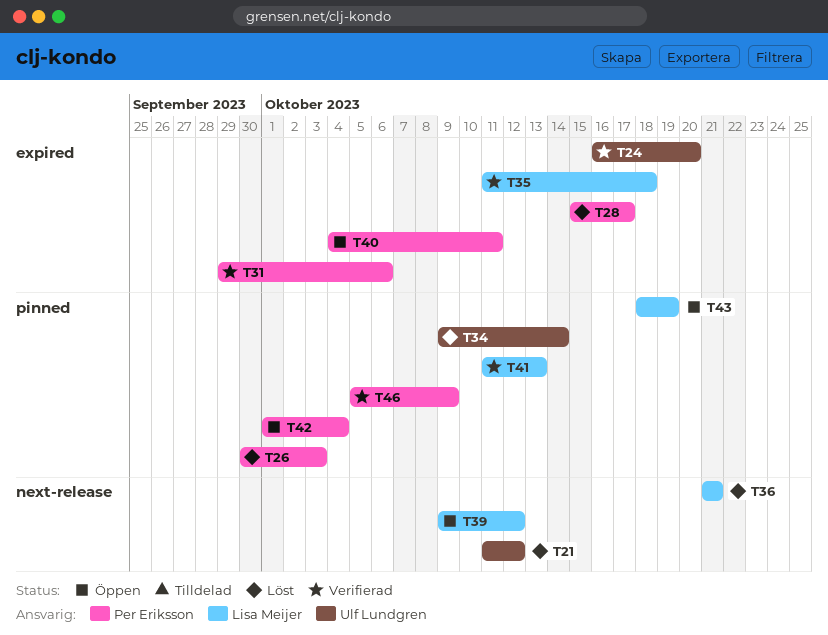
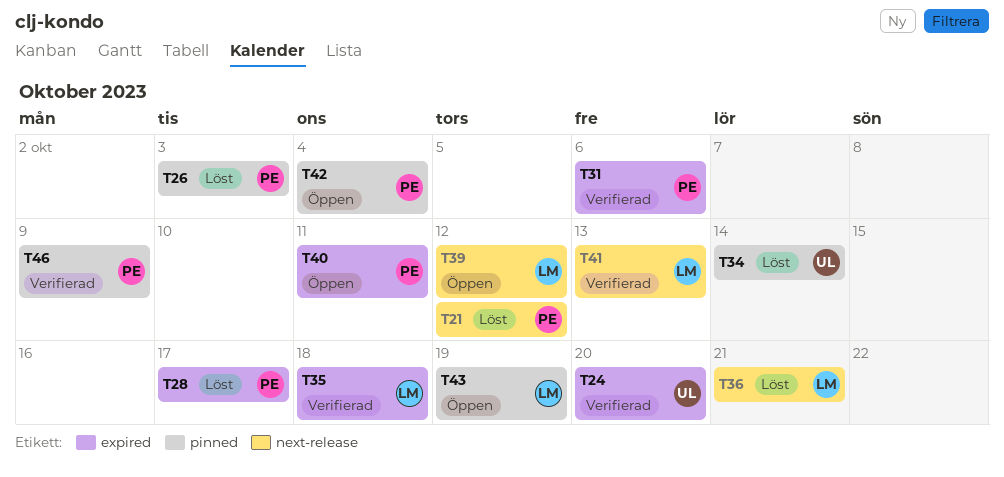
T21, owner: Ulf Lundgren -> Per Eriksson
T41, label: pinned -> next-release

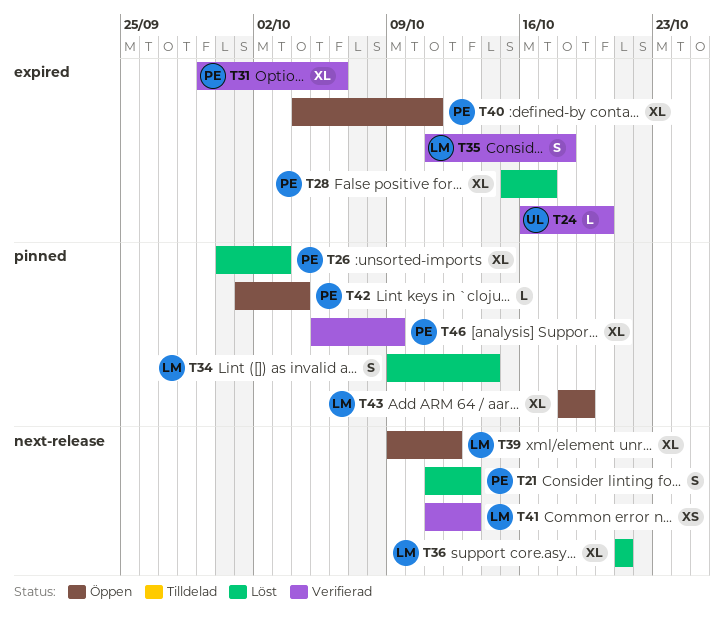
T21, due: Oct 12 -> Oct 13
T34, owner: UL -> LM

